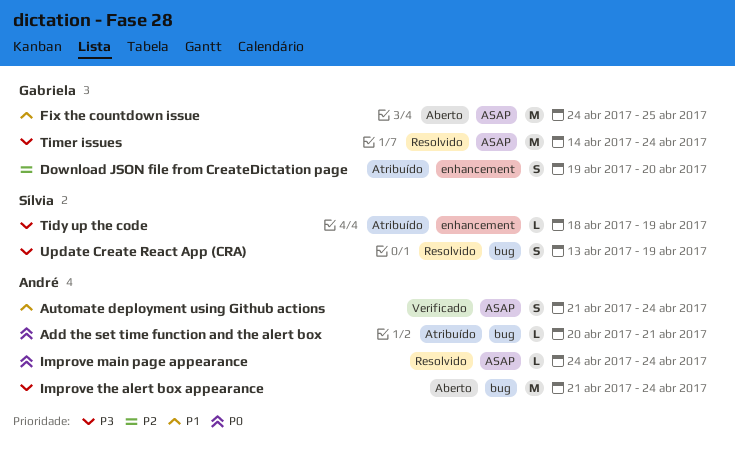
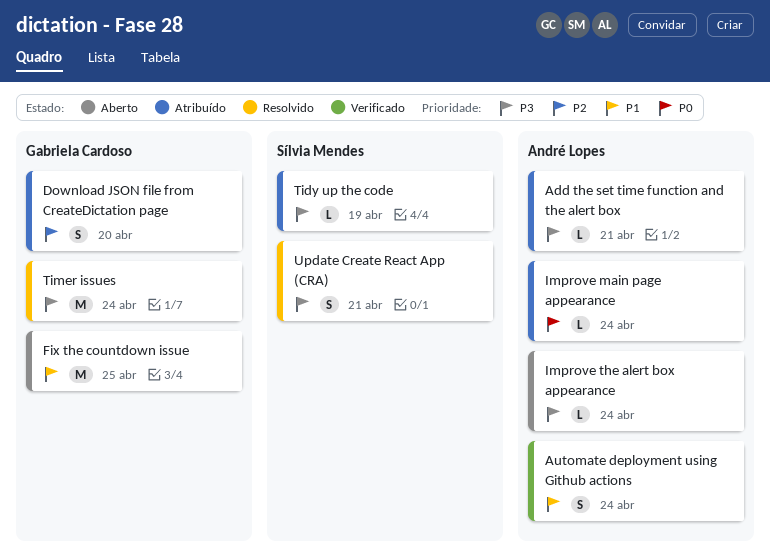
Add the set time function and the alert box, priority: P0 -> P3
Improve main page appearance, status: Resolvido -> Atribuído
Improve the alert box appearance, estimate: M -> L
Update Create React App (CRA), due: Apr 19 -> Apr 21

